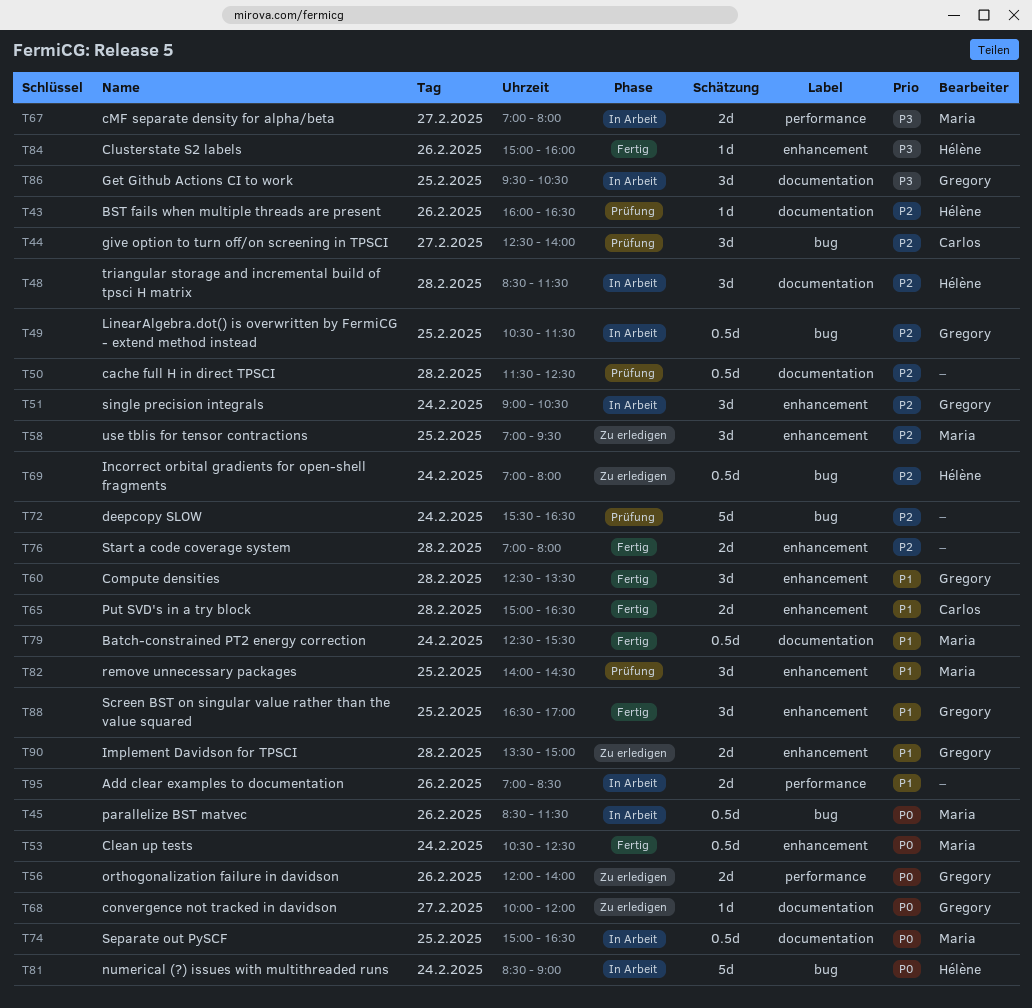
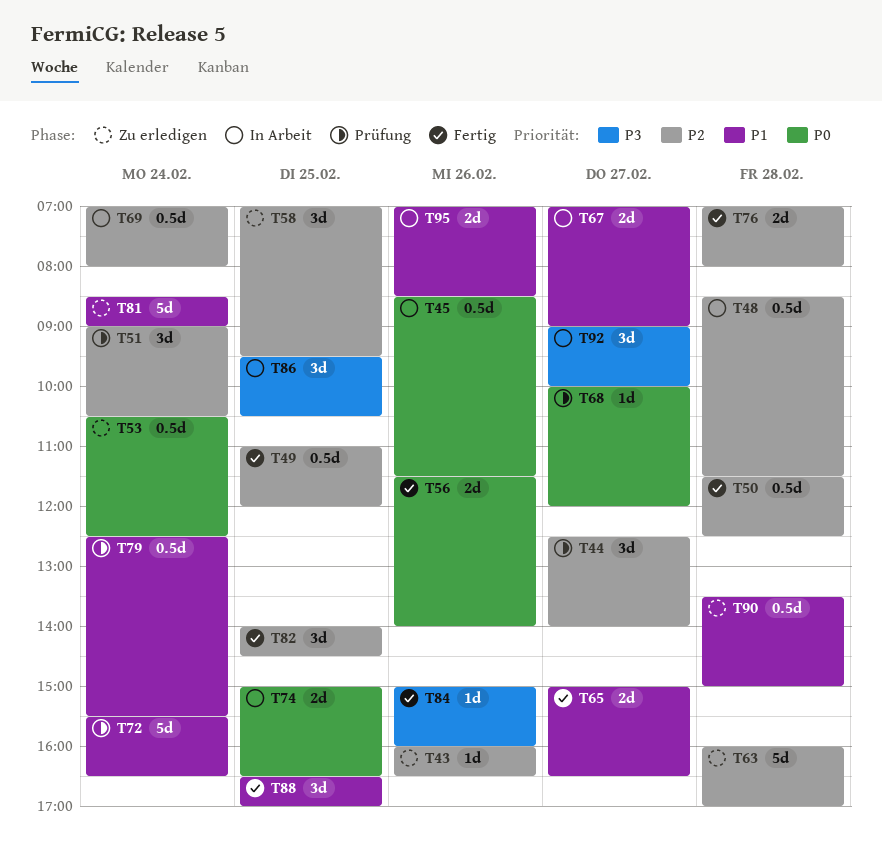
T43, status: Prüfung -> Zu erledigen
T48, estimate: 3d -> 0.5d
T49, status: In Arbeit -> Fertig
T49, begins: 10:30 -> 11:00
T49, ends: 11:30 -> 12:00
T50, status: Prüfung -> Fertig
T51, status: In Arbeit -> Prüfung
T53, status: Fertig -> Zu erledigen
T56, status: Zu erledigen -> Fertig
T56, begins: 12:00 -> 11:30
T60: present -> none
T63: none -> present
T65, day: Feb 28 -> Feb 27
T67, priority: P3 -> P1
T67, ends: 08:00 -> 09:00
T68, status: Zu erledigen -> Prüfung
T69, status: Zu erledigen -> In Arbeit
T72, priority: P2 -> P1
T74, estimate: 0.5d -> 2d
T79, status: Fertig -> Prüfung
T81, status: In Arbeit -> Zu erledigen
T81, priority: P0 -> P1
T82, status: Prüfung -> Fertig
T82, priority: P1 -> P2
T90, estimate: 2d -> 0.5d
T92: none -> present

